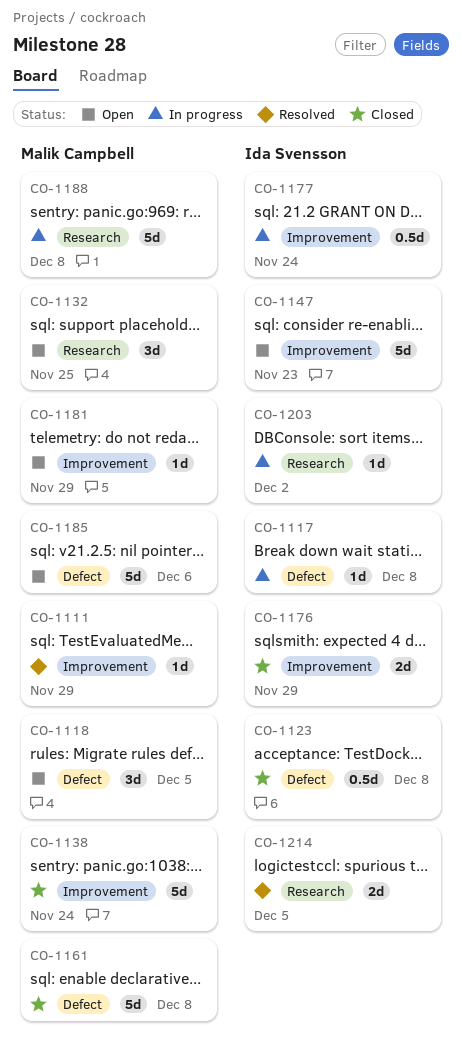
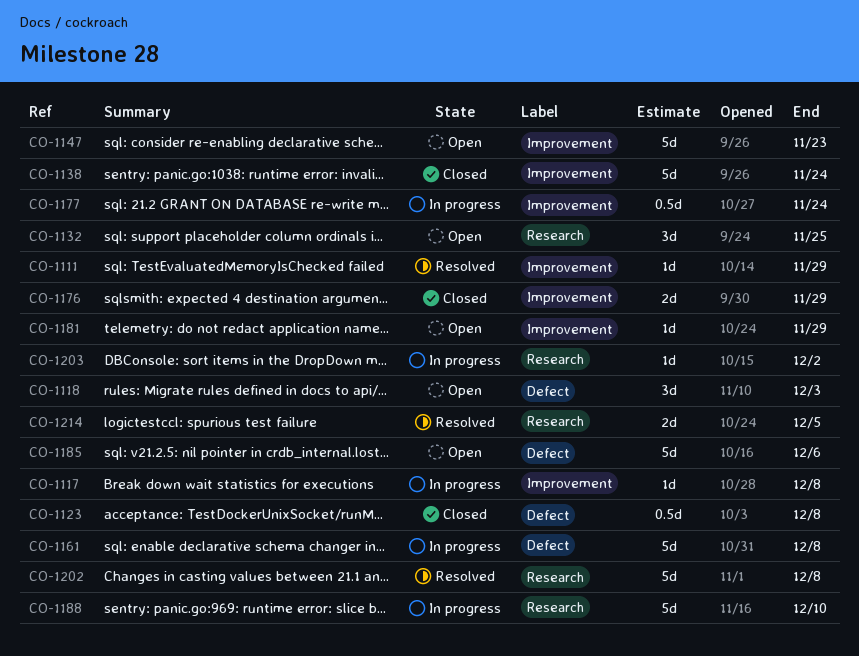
CO-1117, label: Defect -> Improvement
CO-1118, due: Dec 5 -> Dec 3
CO-1161, status: Closed -> In progress
CO-1188, due: Dec 8 -> Dec 10
CO-1202: none -> present

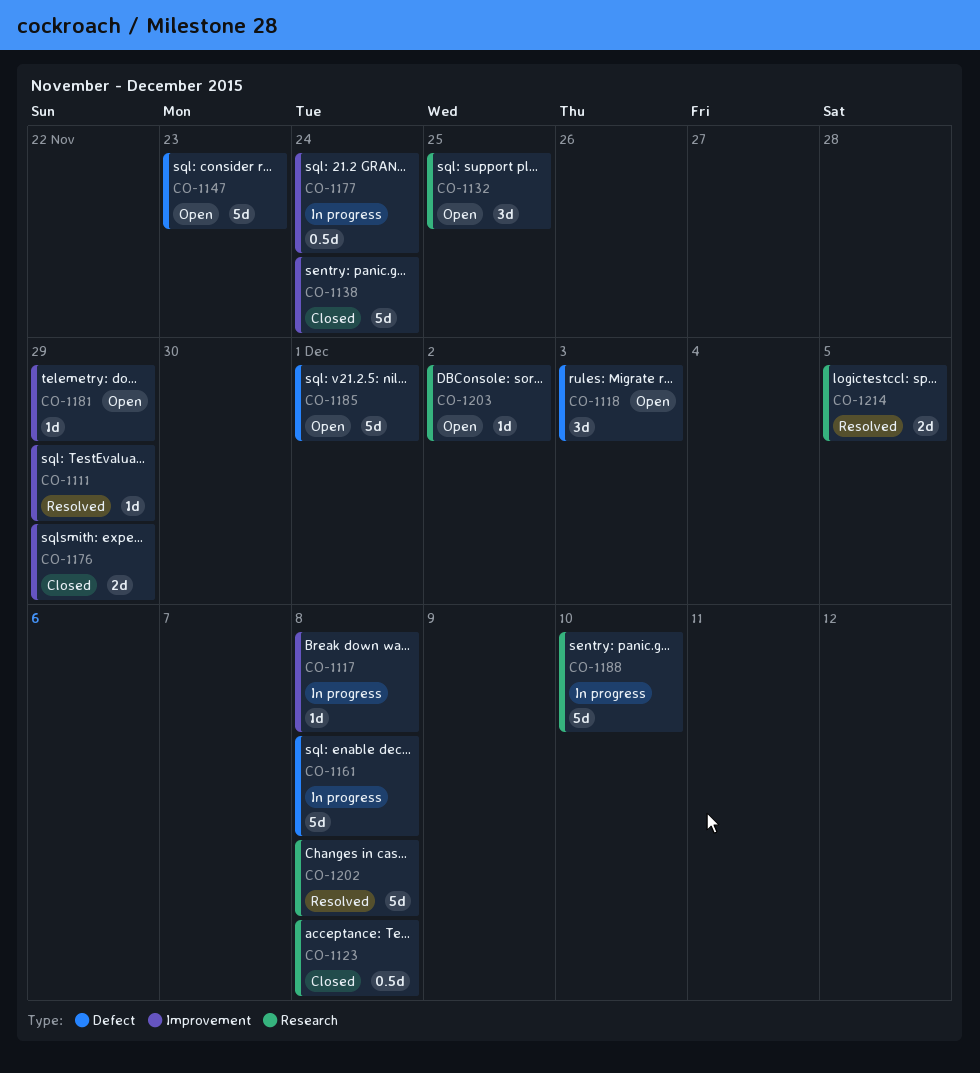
CO-1123, label: Defect -> Research
CO-1147, label: Improvement -> Defect
CO-1185, due: Dec 6 -> Dec 1
CO-1203, status: In progress -> Open

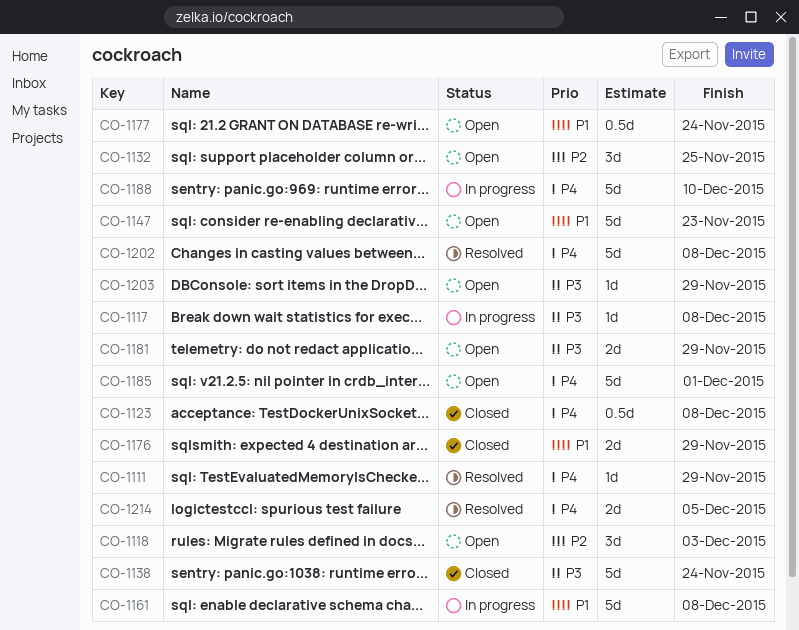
CO-1177, status: In progress -> Open
CO-1181, estimate: 1d -> 2d
CO-1203, due: Dec 2 -> Nov 29

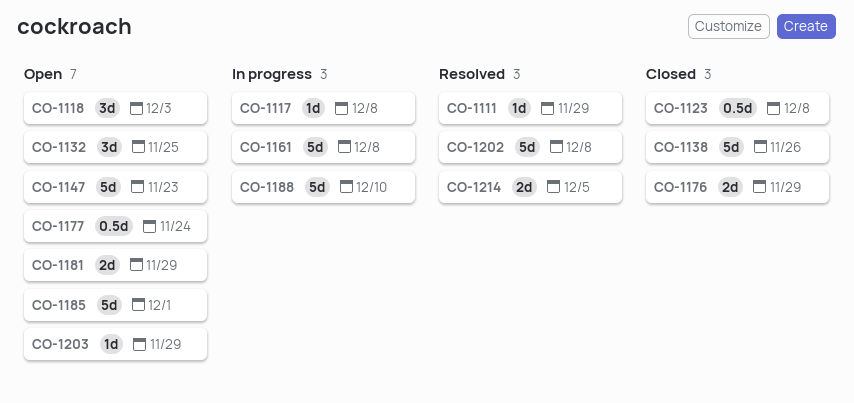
CO-1138, due: Nov 24 -> Nov 26

